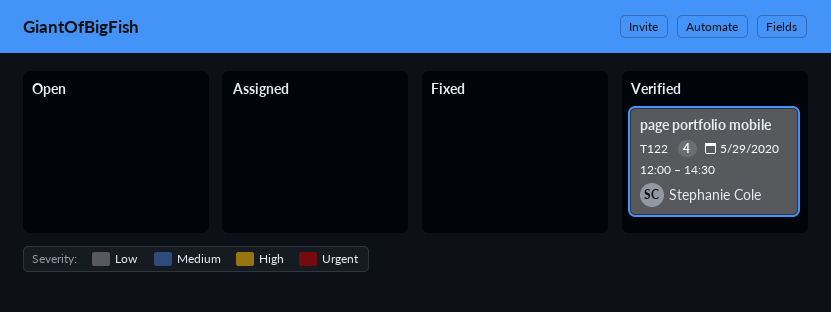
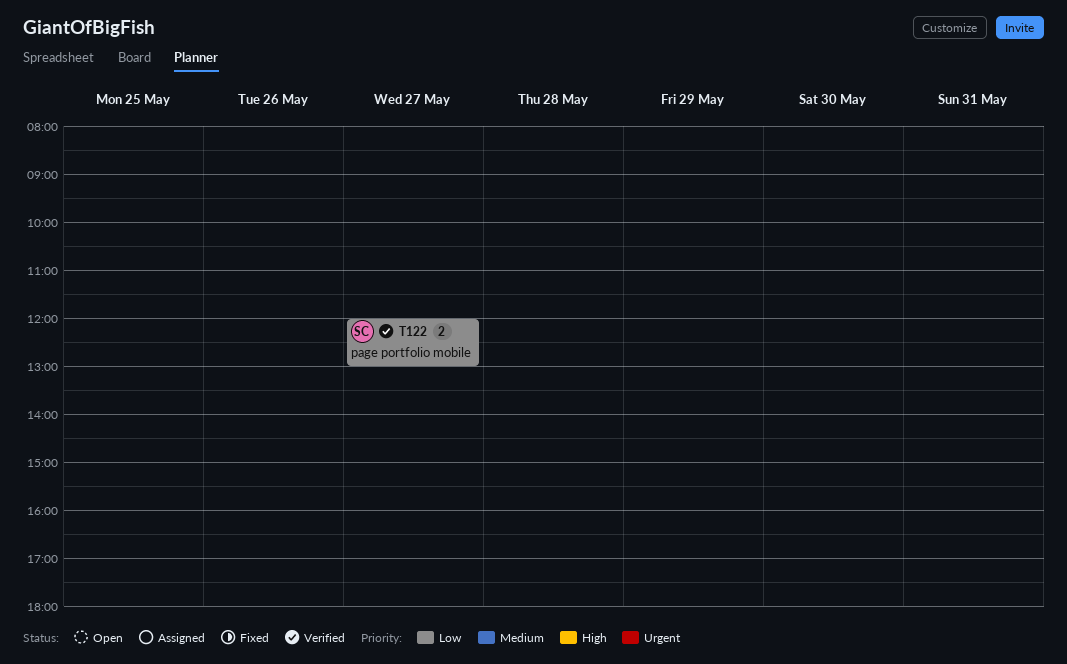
T122, estimate: 4 -> 2
T122, day: May 29 -> May 27
T122, ends: 14:30 -> 13:00

